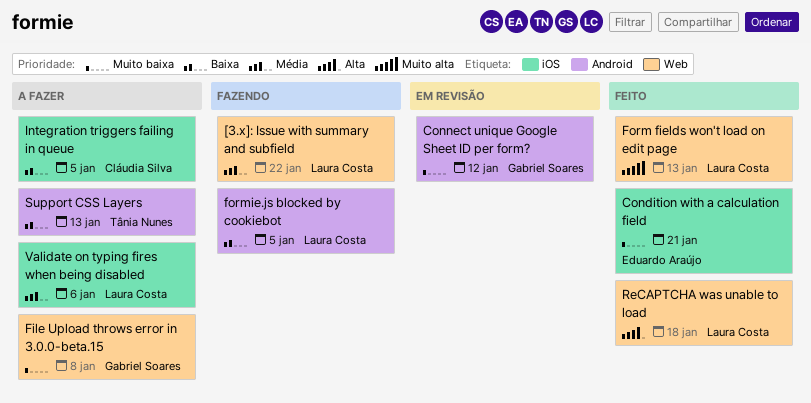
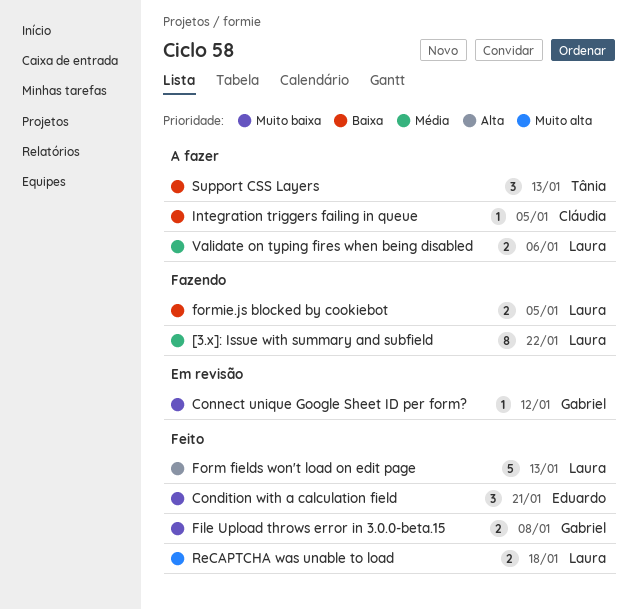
File Upload throws error in 3.0.0-beta.15, status: A fazer -> Feito
Form fields won't load on edit page, priority: Muito alta -> Alta
ReCAPTCHA was unable to load, priority: Alta -> Muito alta

